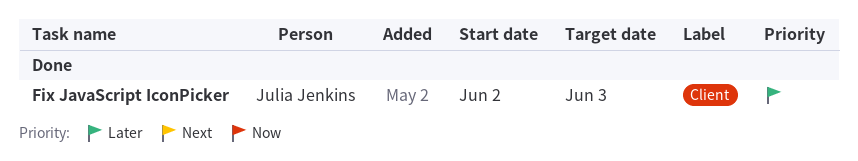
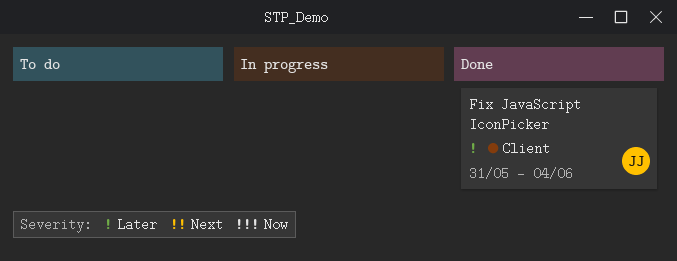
Fix JavaScript IconPicker, start: Jun 2 -> May 31
Fix JavaScript IconPicker, due: Jun 3 -> Jun 4

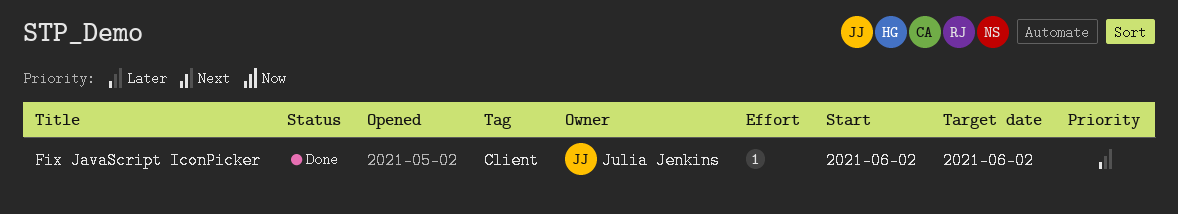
Fix JavaScript IconPicker, start: May 31 -> Jun 2
Fix JavaScript IconPicker, due: Jun 4 -> Jun 2

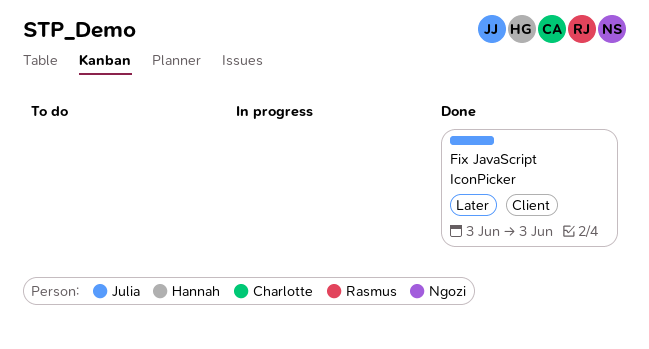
Fix JavaScript IconPicker, start: Jun 2 -> Jun 3
Fix JavaScript IconPicker, due: Jun 2 -> Jun 3

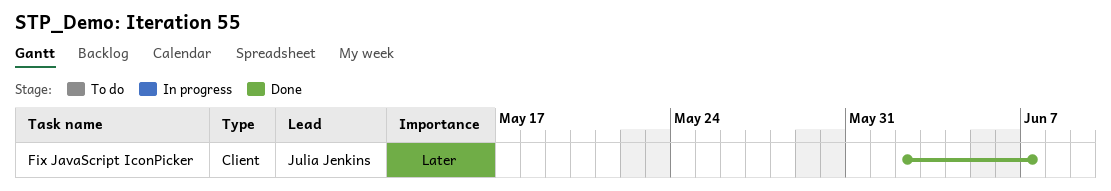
Fix JavaScript IconPicker, start: Jun 3 -> Jun 2
Fix JavaScript IconPicker, due: Jun 3 -> Jun 7

